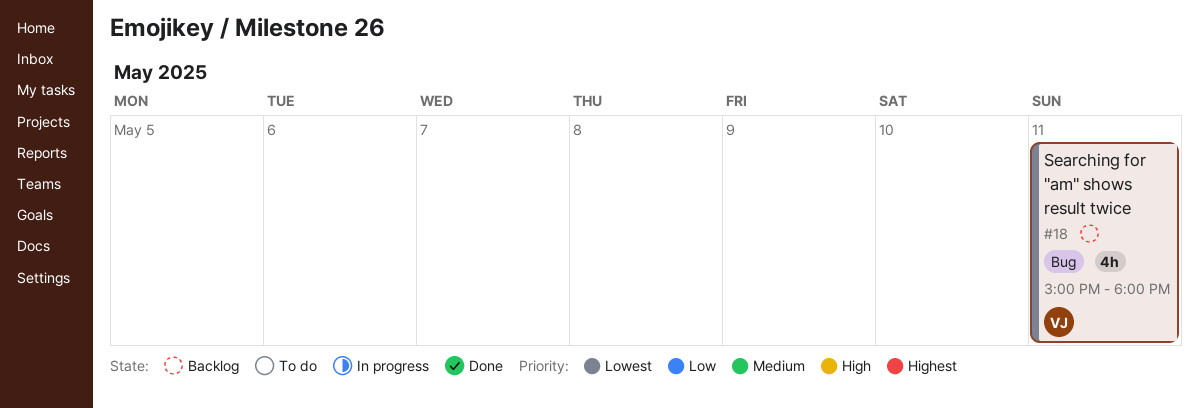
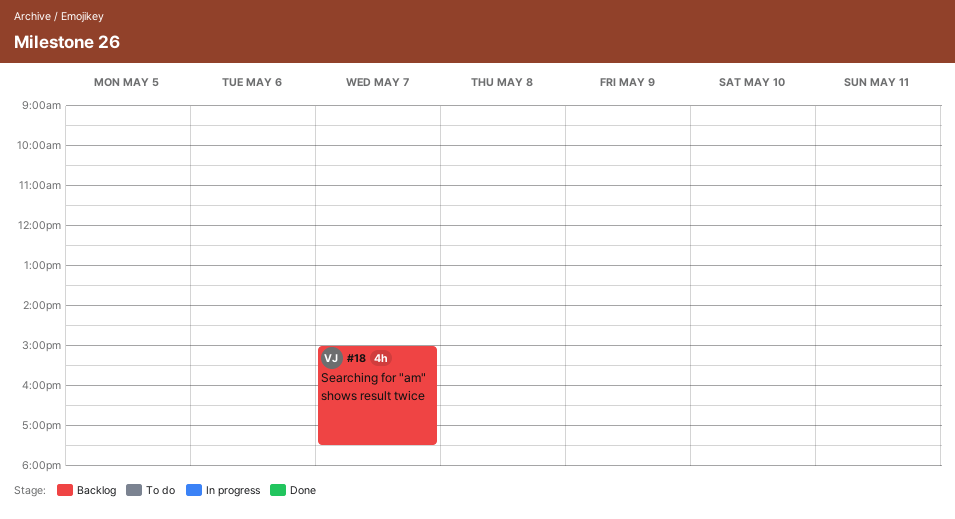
#18, day: May 11 -> May 7
#18, ends: 18:00 -> 17:30

